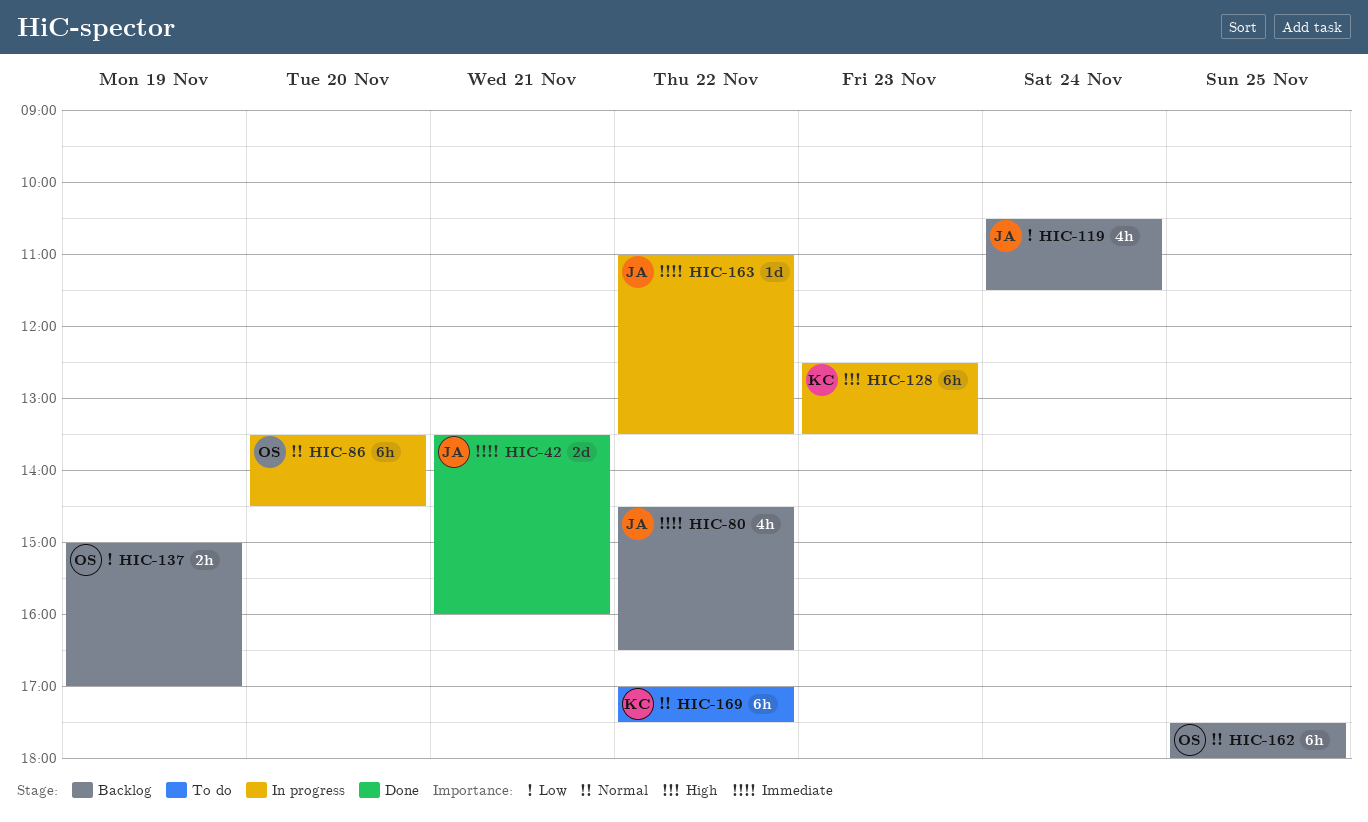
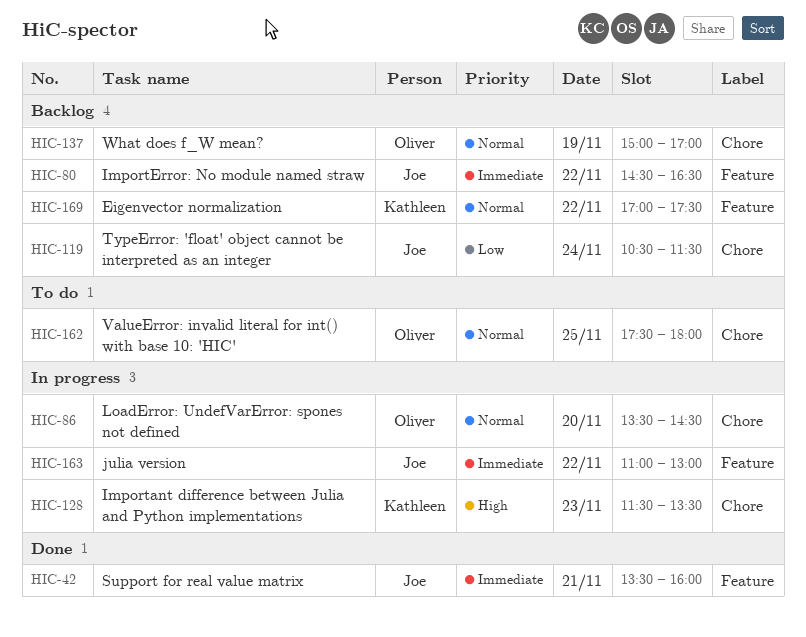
HIC-128, begins: 12:30 -> 11:30
HIC-137, priority: Low -> Normal
HIC-162, status: Backlog -> To do
HIC-163, ends: 13:30 -> 13:00
HIC-169, status: To do -> Backlog

